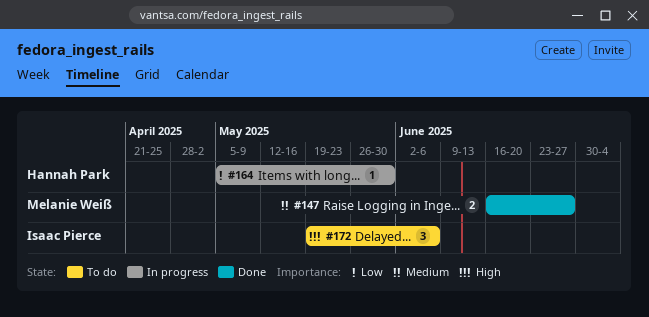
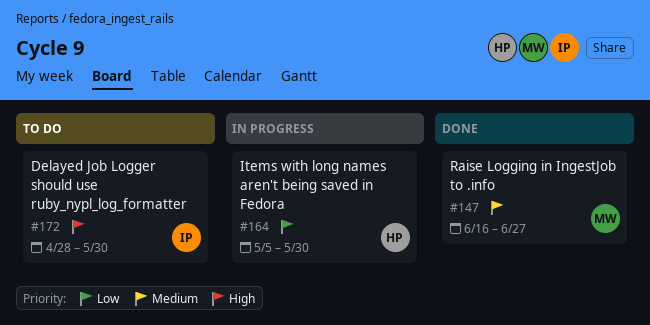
#172, start: May 19 -> Apr 28
#172, due: Jun 6 -> May 30

